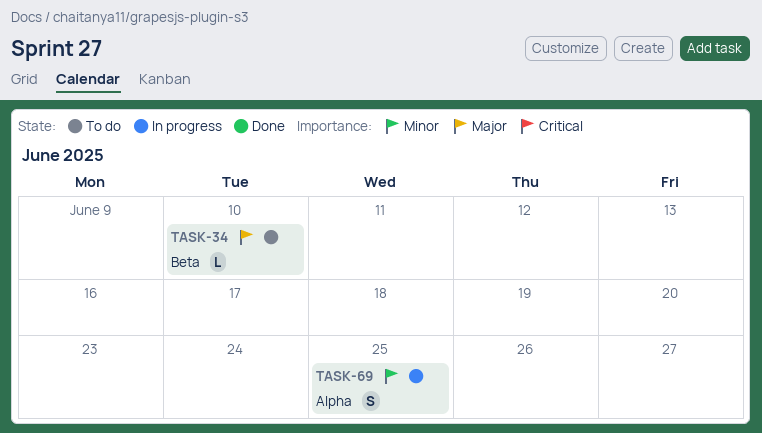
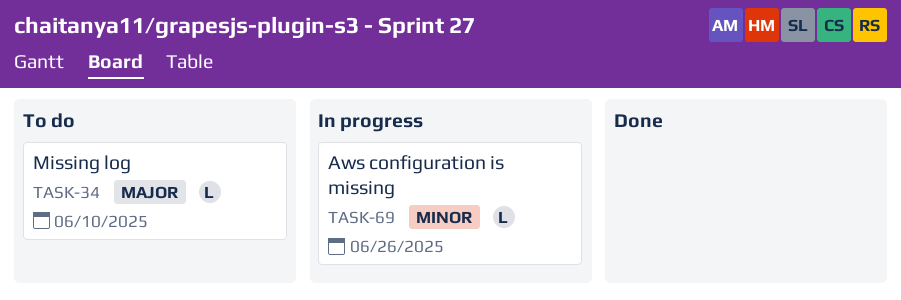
TASK-69, estimate: S -> L
TASK-69, due: Jun 25 -> Jun 26

